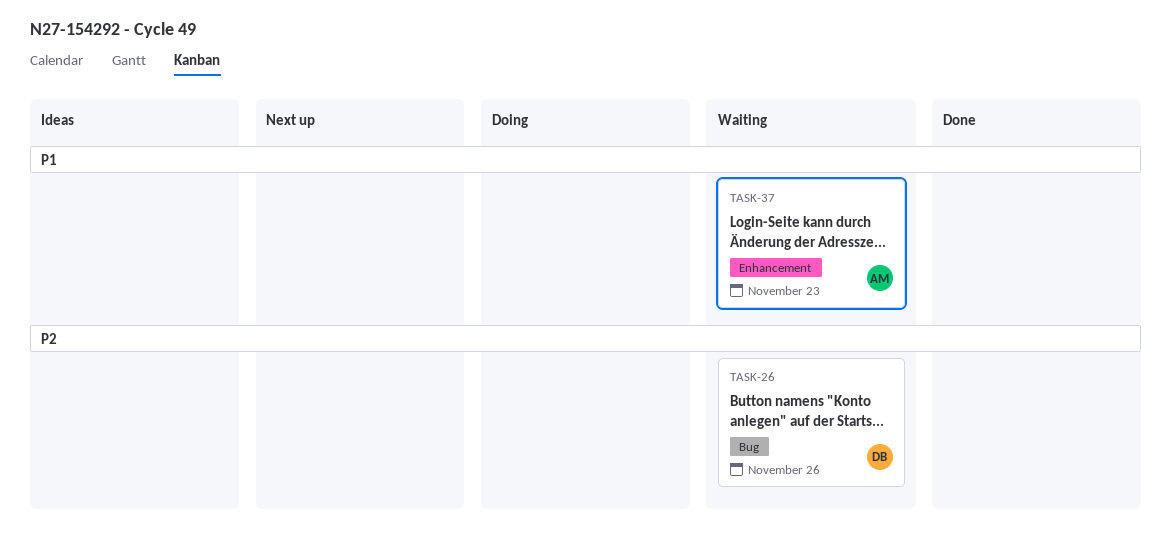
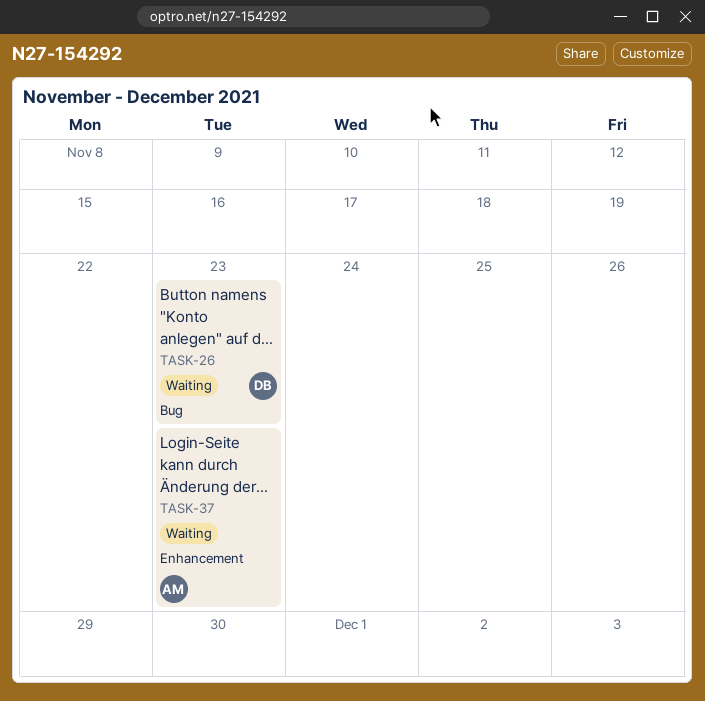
TASK-26, due: Nov 26 -> Nov 23

